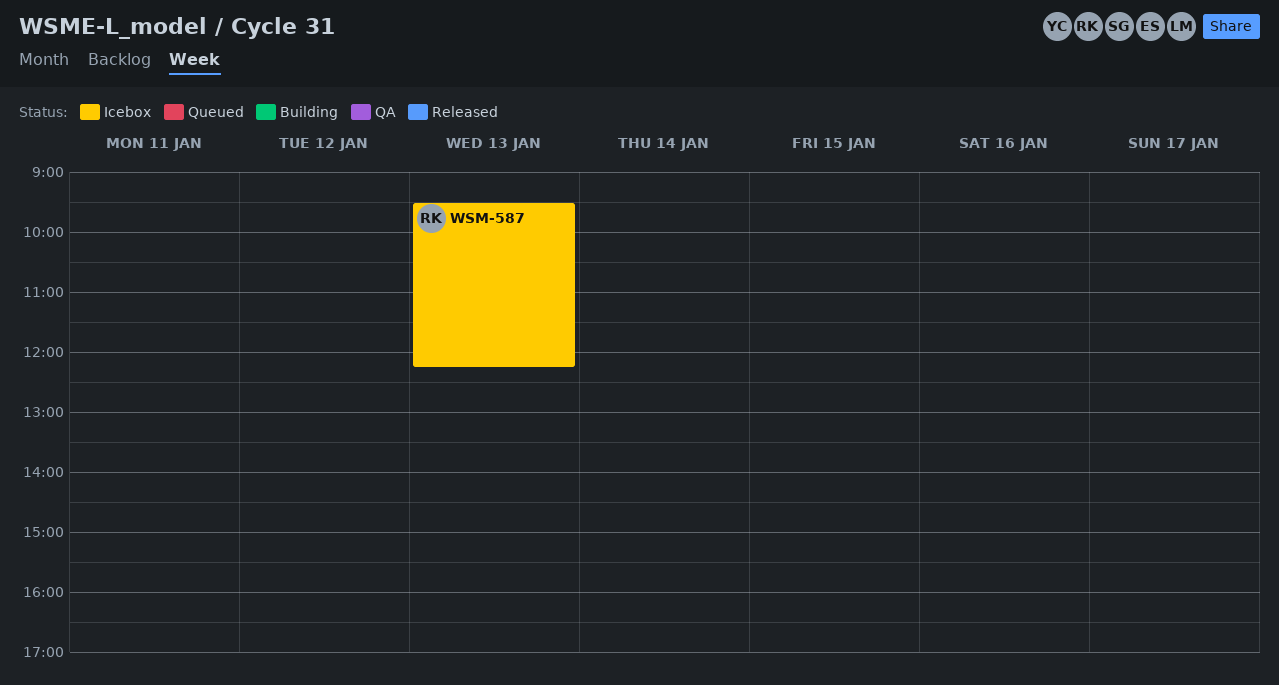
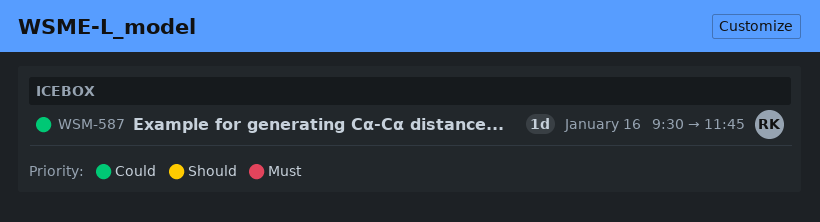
WSM-587, day: Jan 13 -> Jan 16
WSM-587, ends: 12:15 -> 11:45

